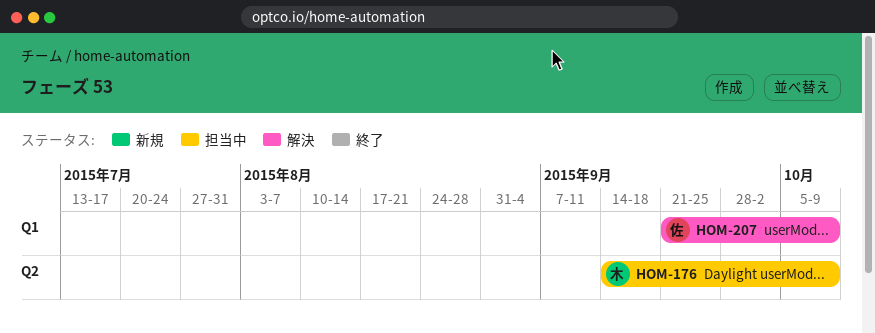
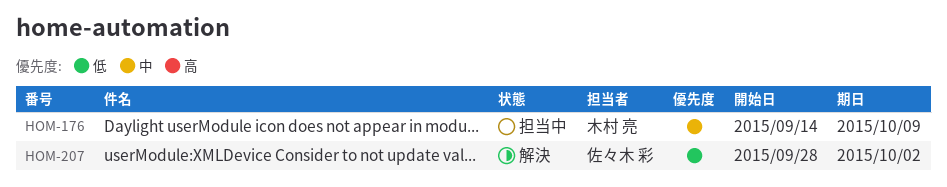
HOM-207, start: Sep 21 -> Sep 28
HOM-207, due: Oct 9 -> Oct 2

